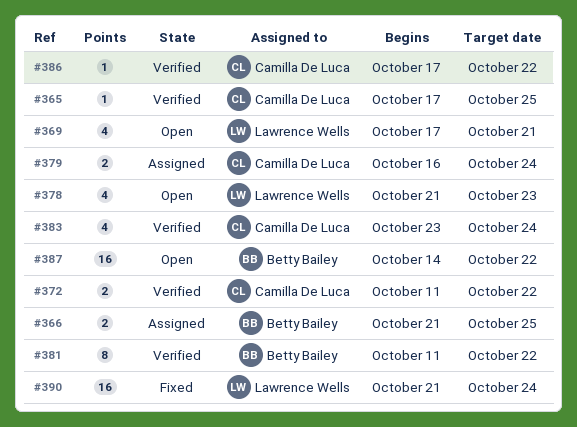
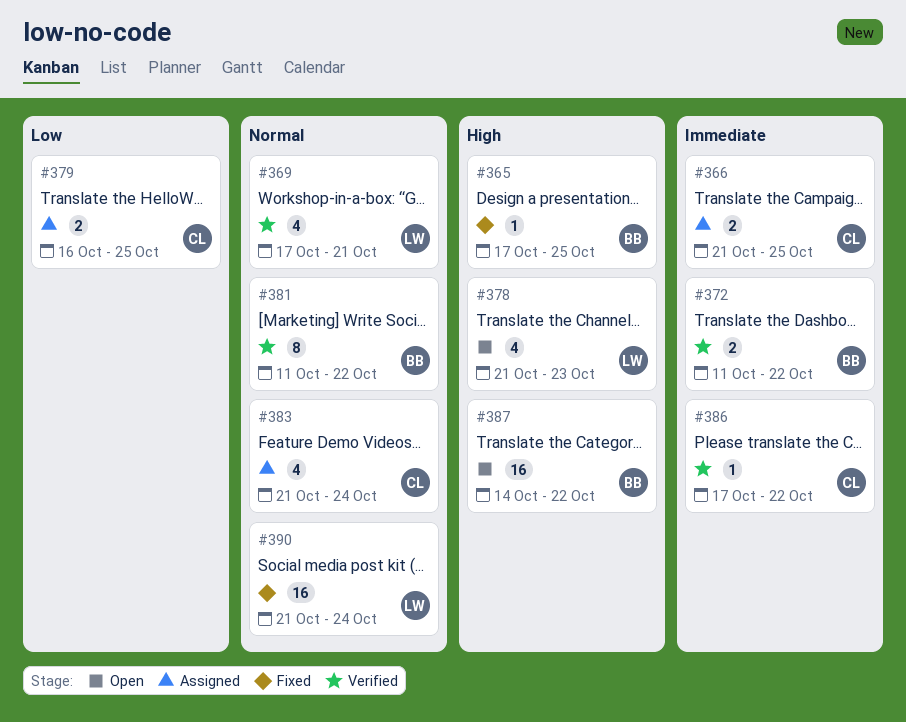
#365, status: Verified -> Fixed
#365, owner: Camilla De Luca -> Betty Bailey
#366, owner: Betty Bailey -> Camilla De Luca
#369, status: Open -> Verified
#372, owner: Camilla De Luca -> Betty Bailey
#379, due: Oct 24 -> Oct 25
#383, status: Verified -> Assigned
#383, start: Oct 23 -> Oct 21

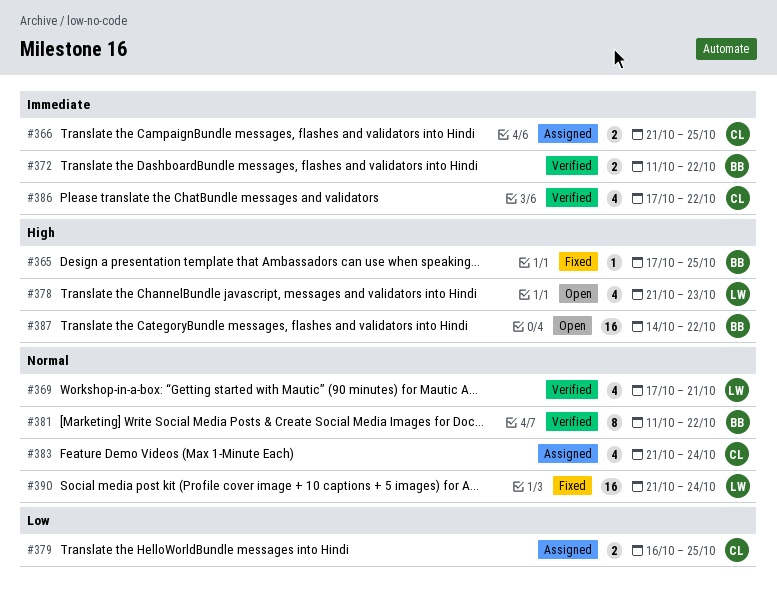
#386, estimate: 1 -> 4

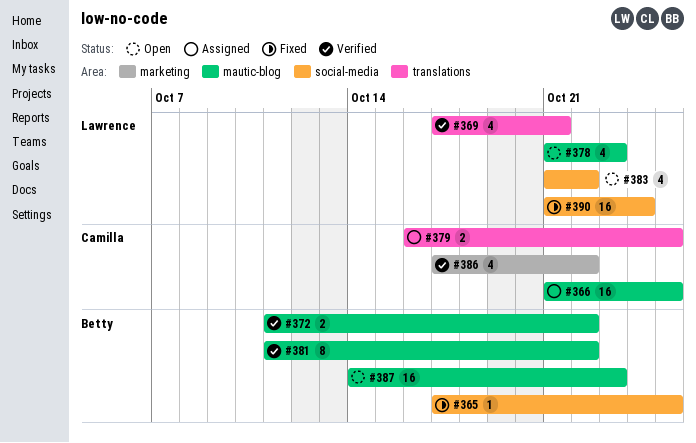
#366, estimate: 2 -> 16
#383, status: Assigned -> Open
#383, owner: Camilla -> Lawrence
#383, due: Oct 24 -> Oct 22
#387, due: Oct 22 -> Oct 23

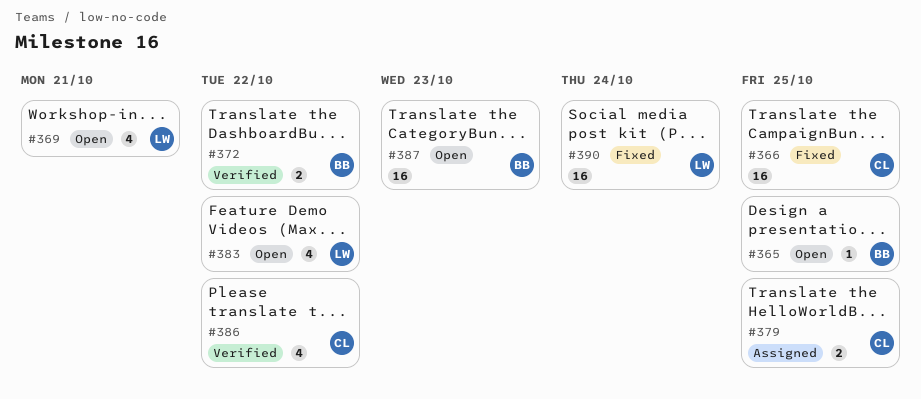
#365, status: Fixed -> Open
#366, status: Assigned -> Fixed
#369, status: Verified -> Open
#378: present -> none
#381: present -> none

